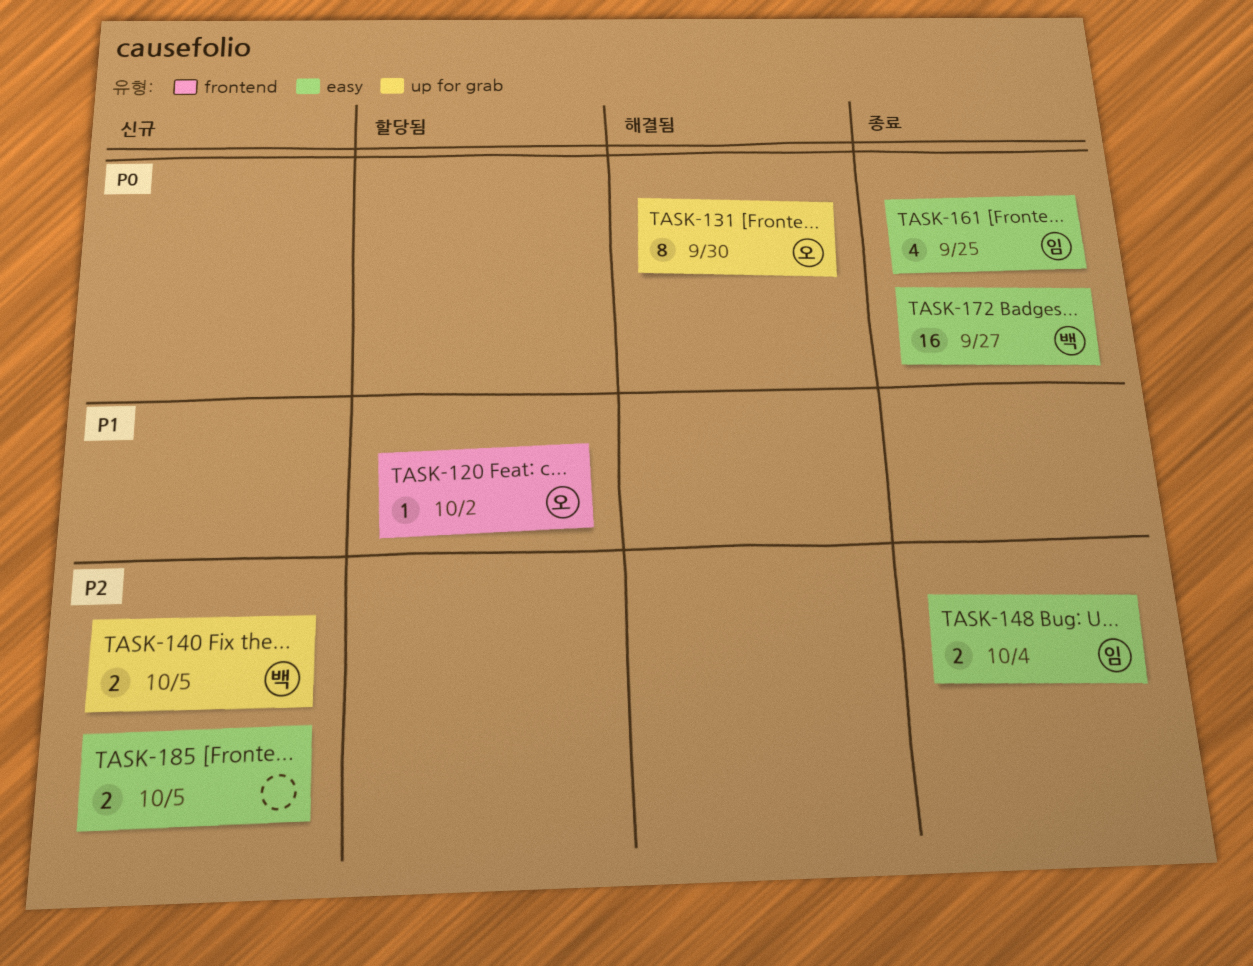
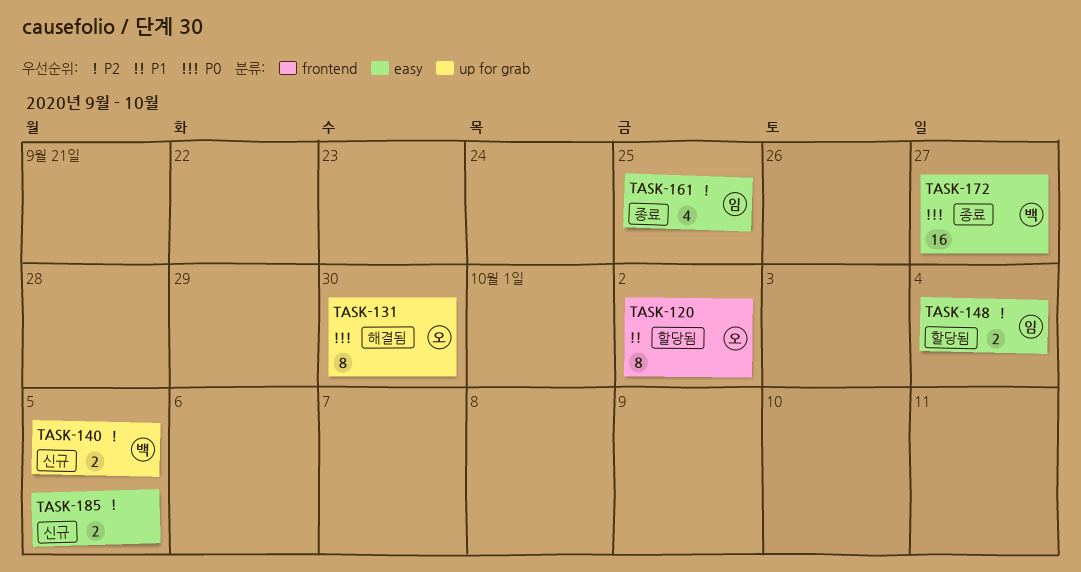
TASK-120, estimate: 1 -> 8
TASK-148, status: 종료 -> 할당됨
TASK-161, priority: P0 -> P2

